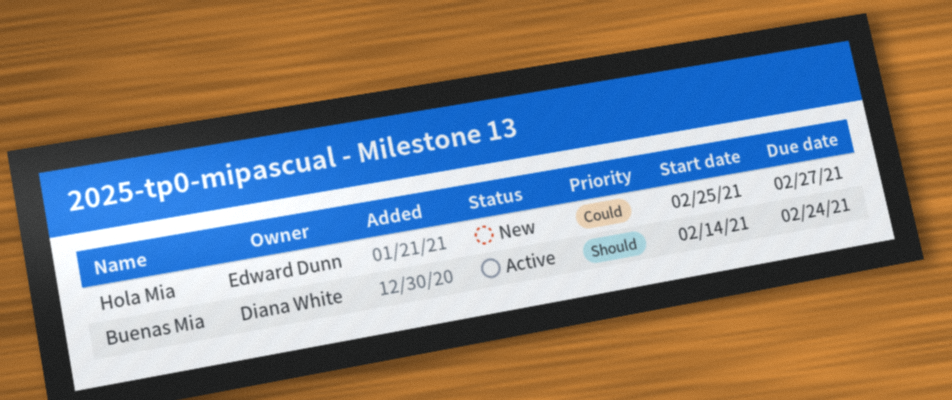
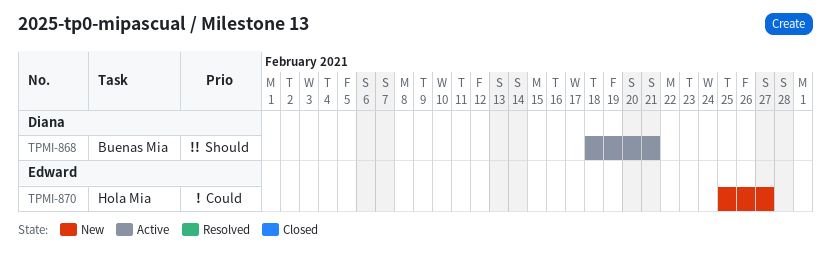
Buenas Mia, start: Feb 14 -> Feb 18
Buenas Mia, due: Feb 24 -> Feb 21

